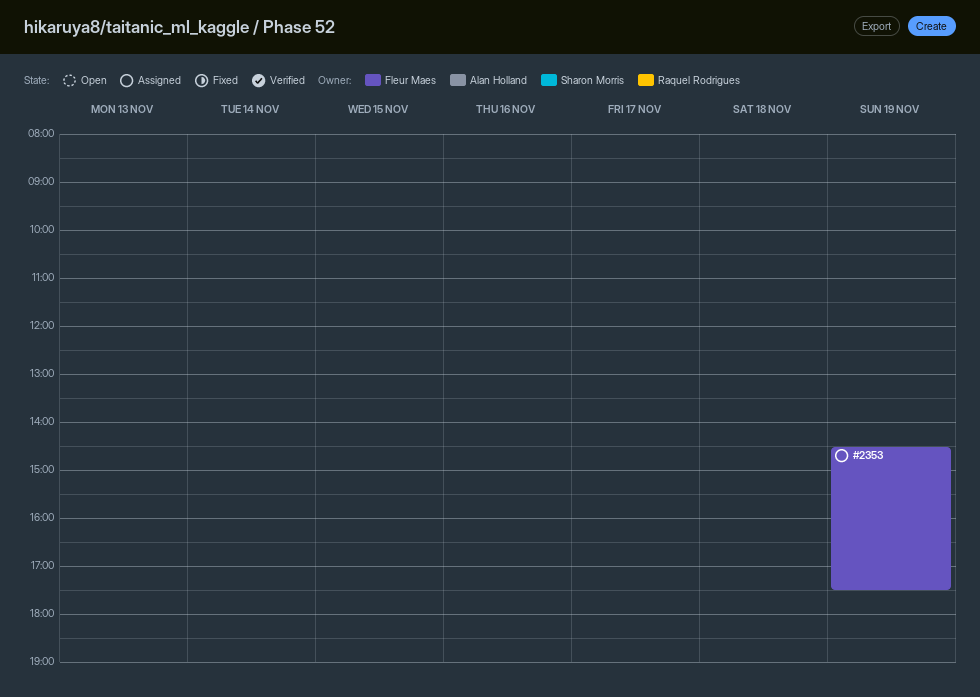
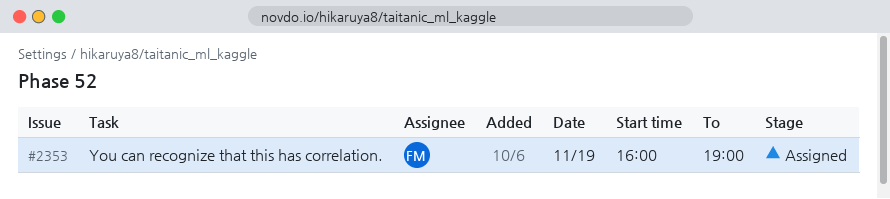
#2353, begins: 14:30 -> 16:00
#2353, ends: 17:30 -> 19:00

